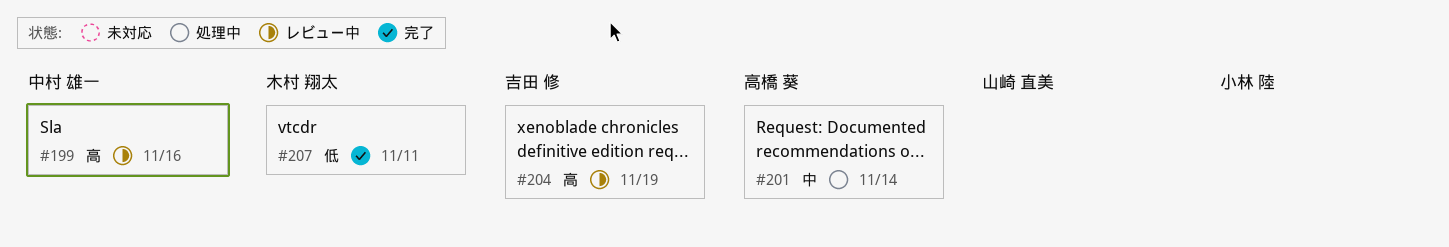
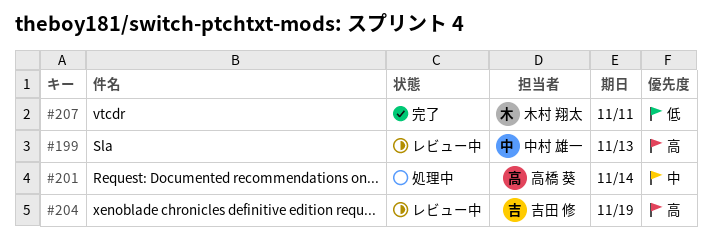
#199, due: Nov 16 -> Nov 13

